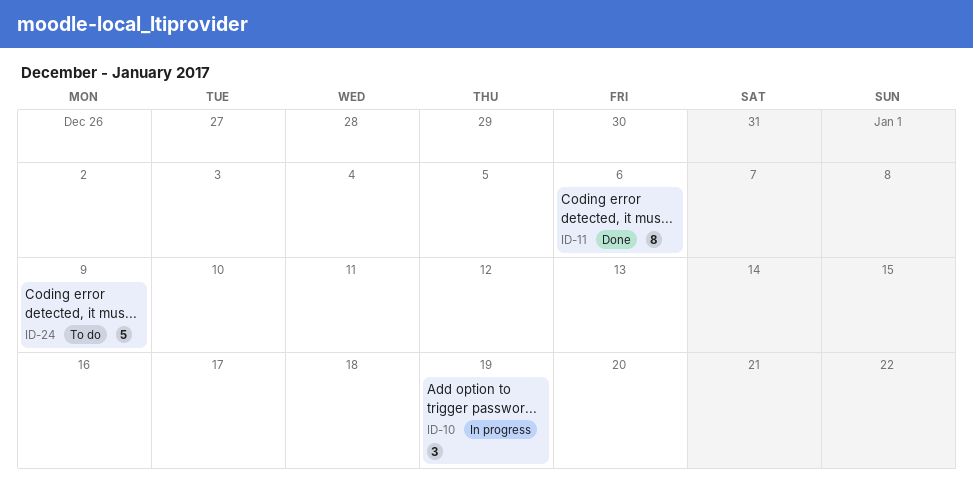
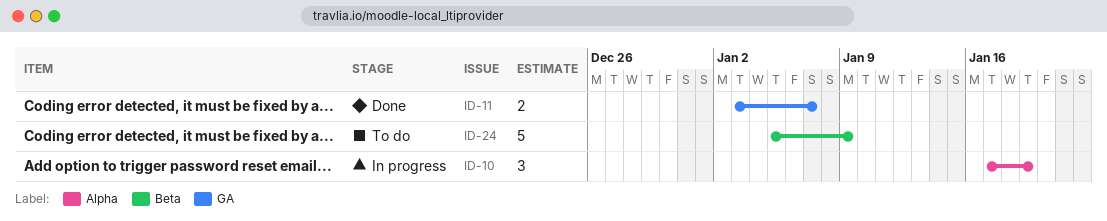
ID-11, estimate: 8 -> 2
ID-11, due: Jan 6 -> Jan 7

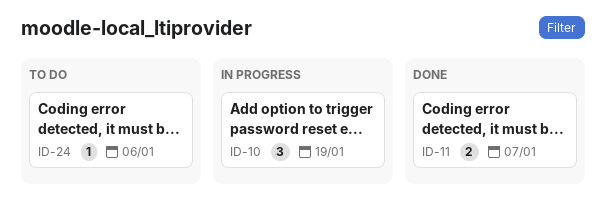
ID-24, estimate: 5 -> 1
ID-24, due: Jan 9 -> Jan 6

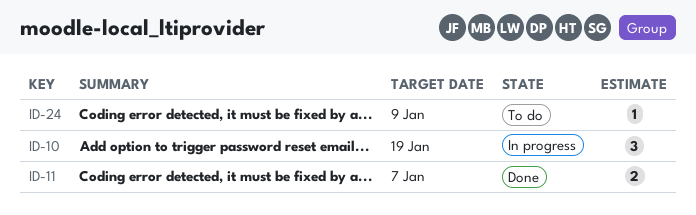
ID-24, due: Jan 6 -> Jan 9

